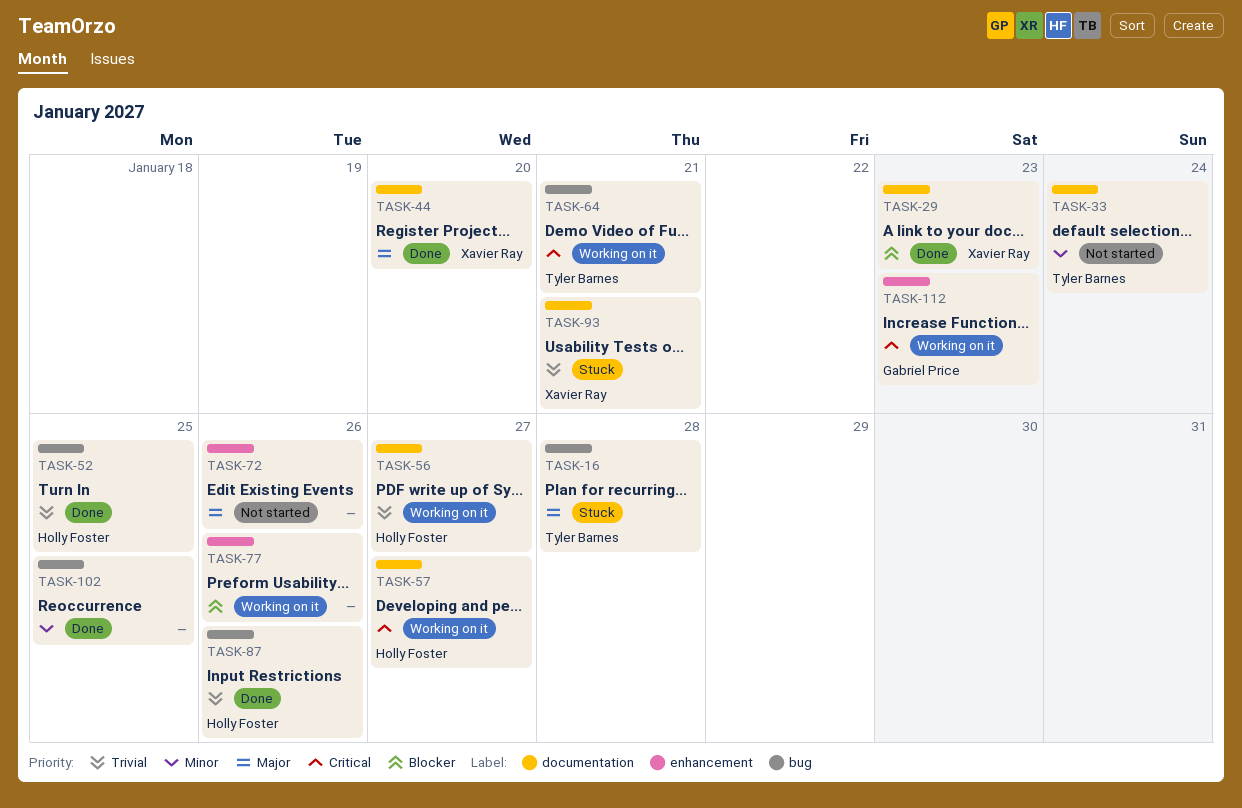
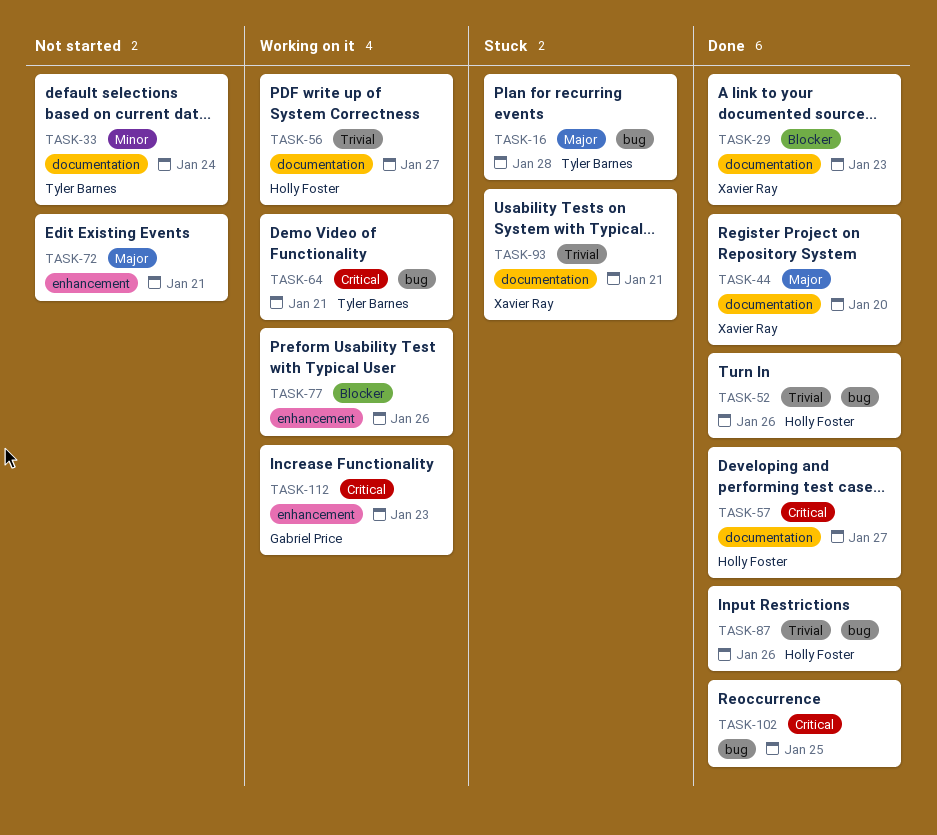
TASK-52, due: Jan 25 -> Jan 26
TASK-57, status: Working on it -> Done
TASK-72, due: Jan 26 -> Jan 21
TASK-102, priority: Minor -> Critical

